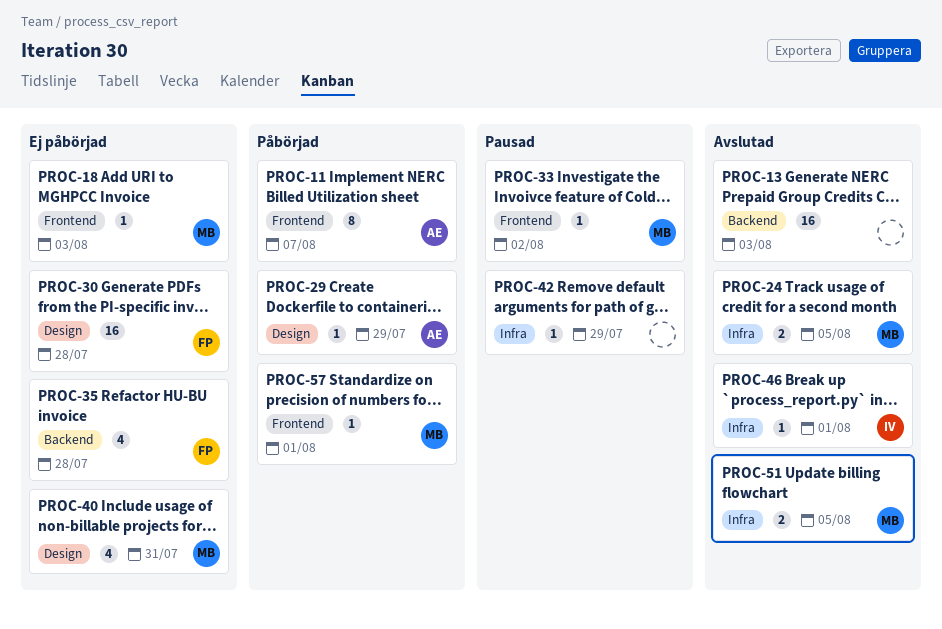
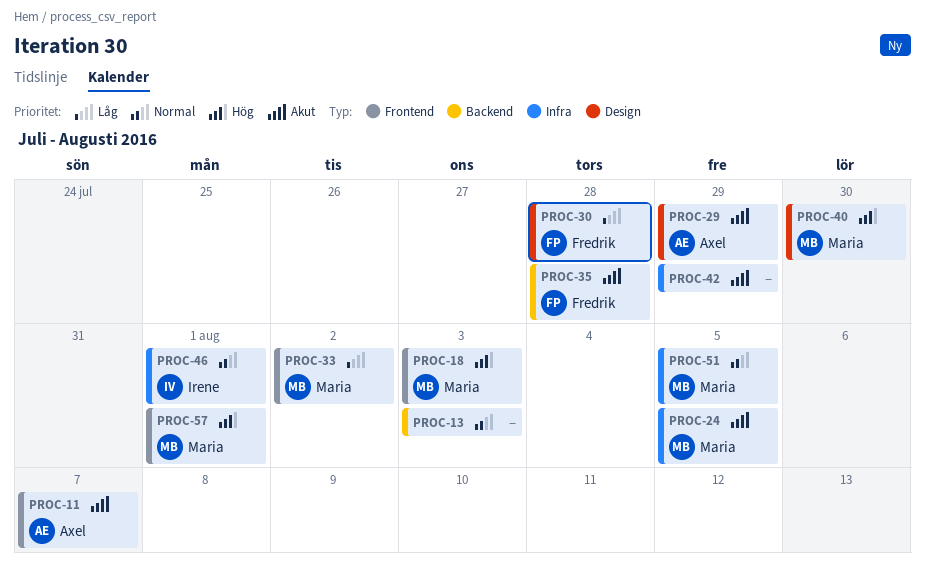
PROC-40, due: Jul 31 -> Jul 30

